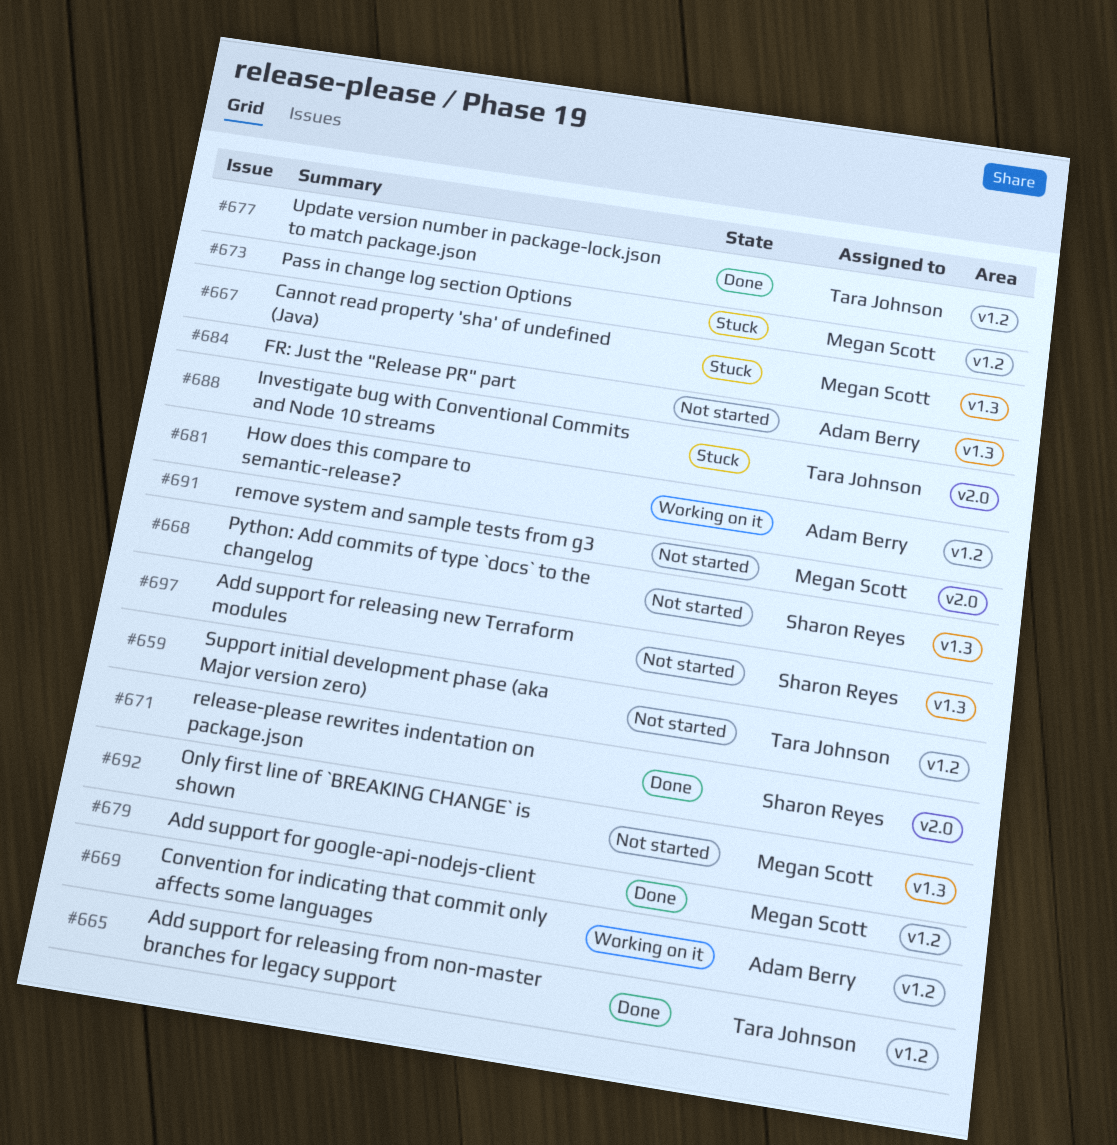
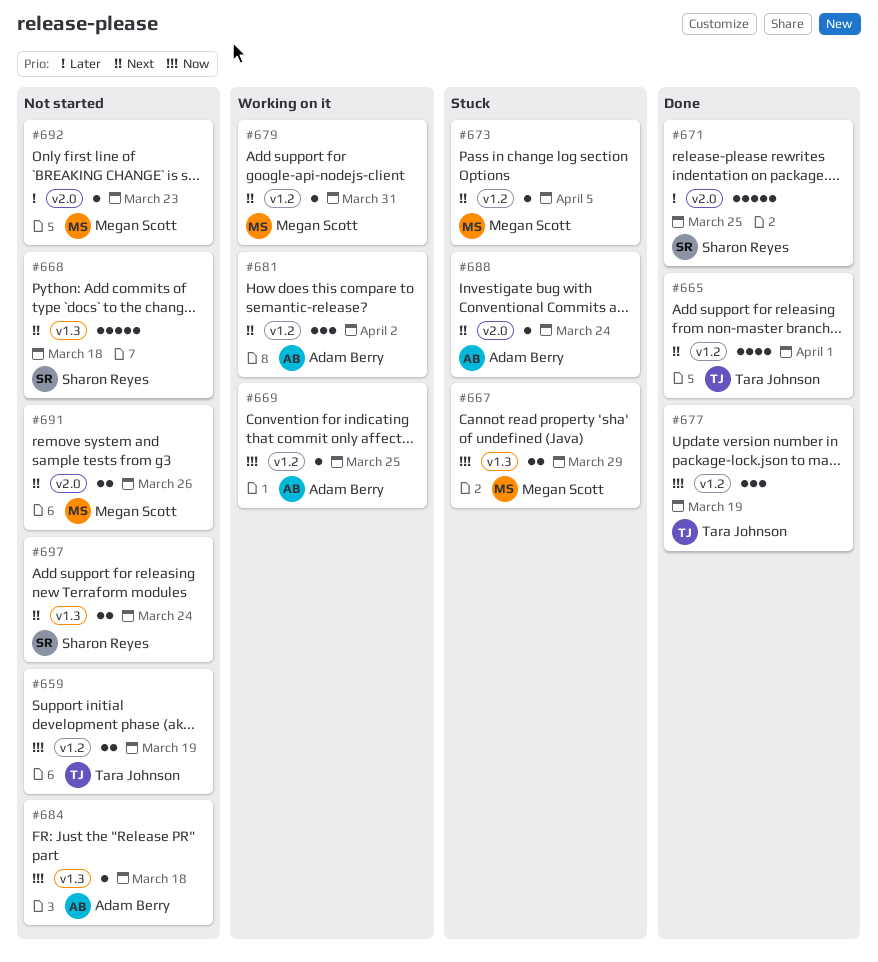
#679, status: Done -> Working on it
#688, owner: Tara Johnson -> Adam Berry
#692, label: v1.3 -> v2.0

